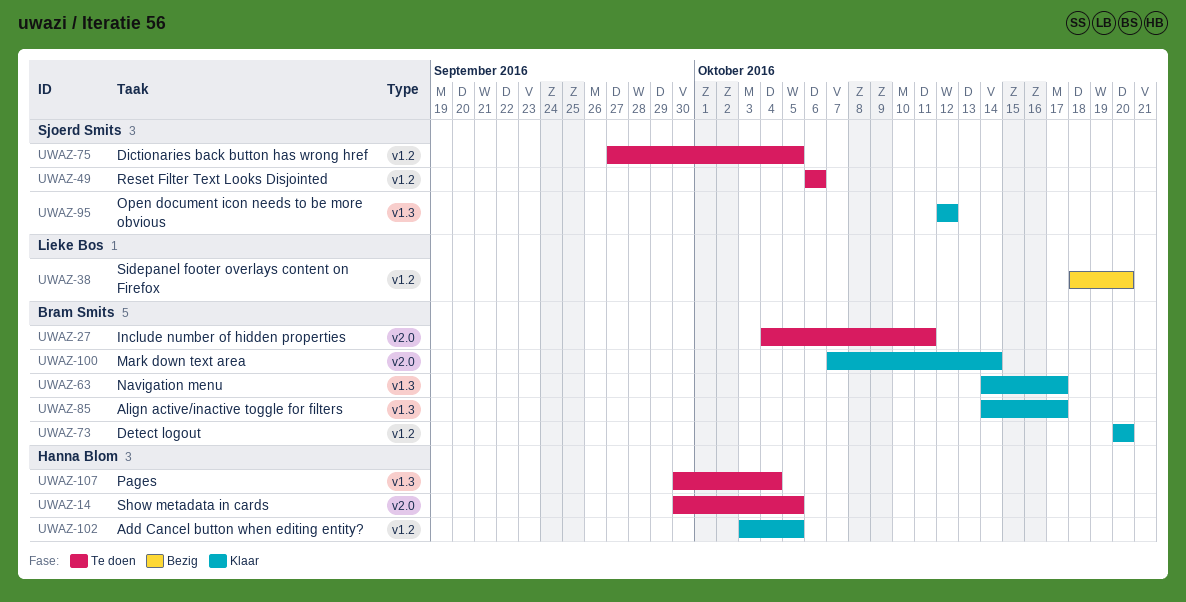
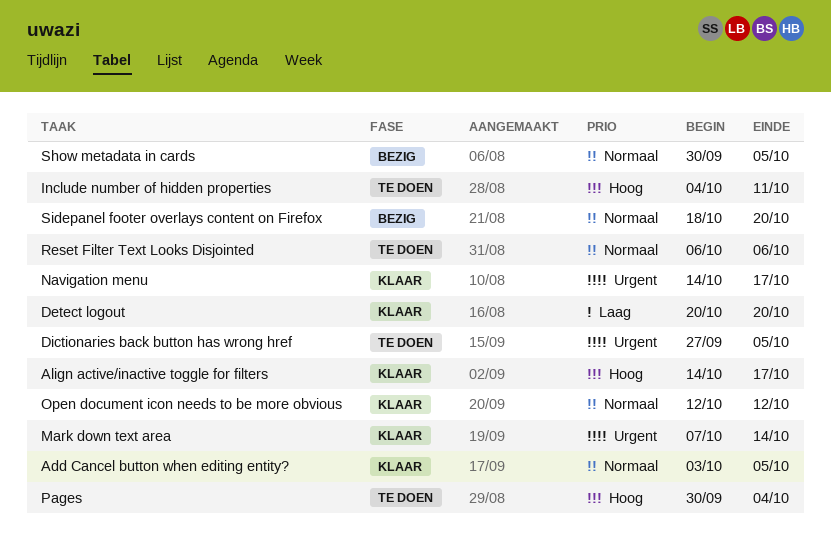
Show metadata in cards, status: Te doen -> Bezig

